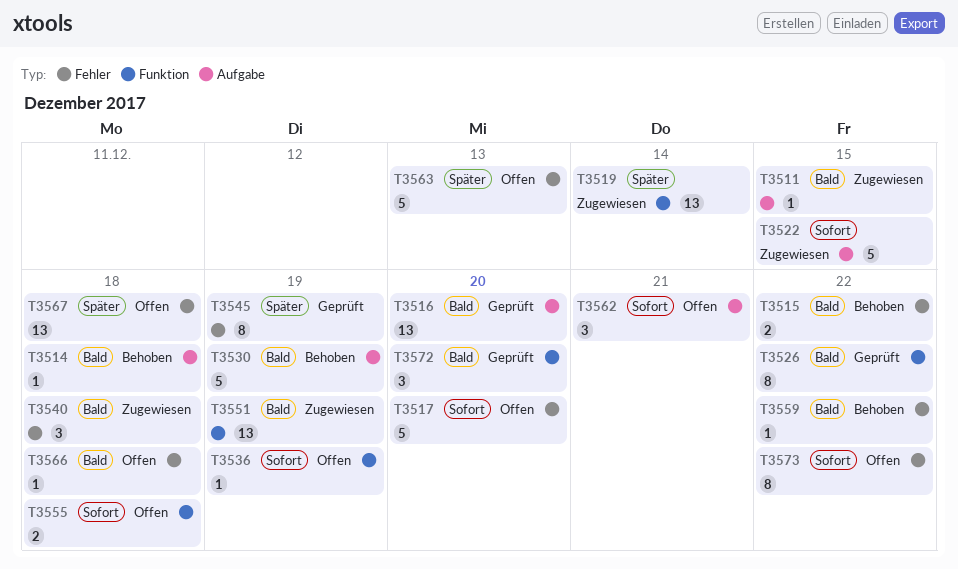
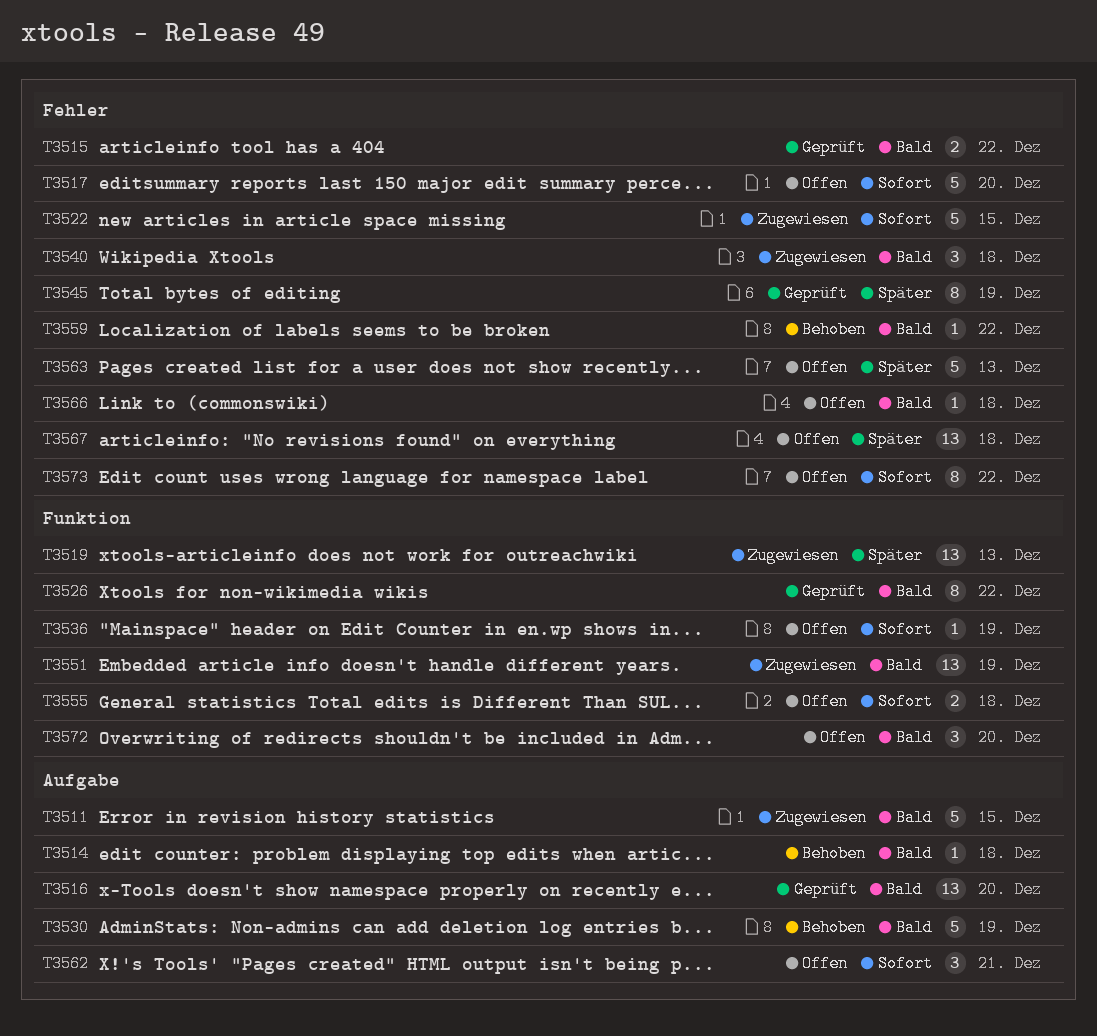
T3511, estimate: 1 -> 5
T3515, status: Behoben -> Geprüft
T3519, due: Dec 14 -> Dec 13
T3522, label: Aufgabe -> Fehler
T3572, status: Geprüft -> Offen

